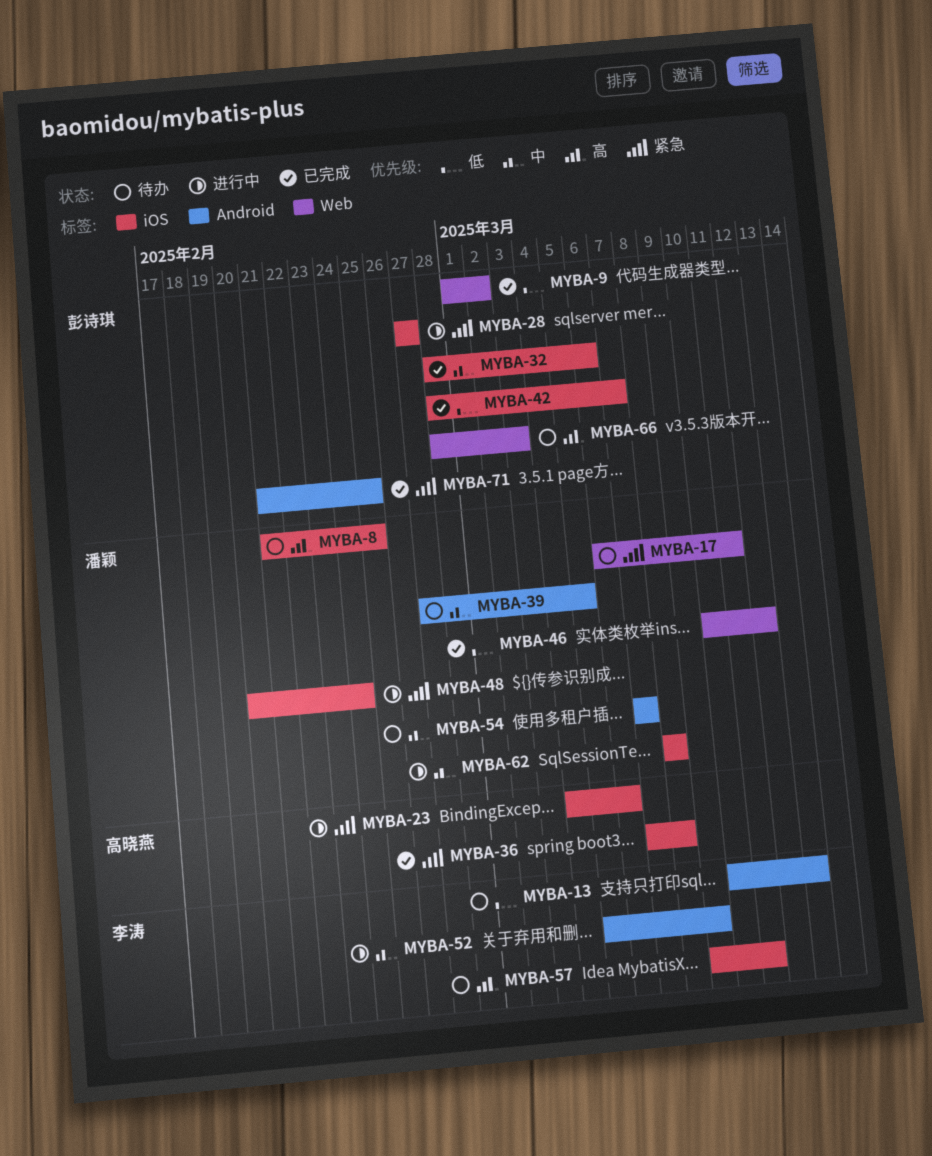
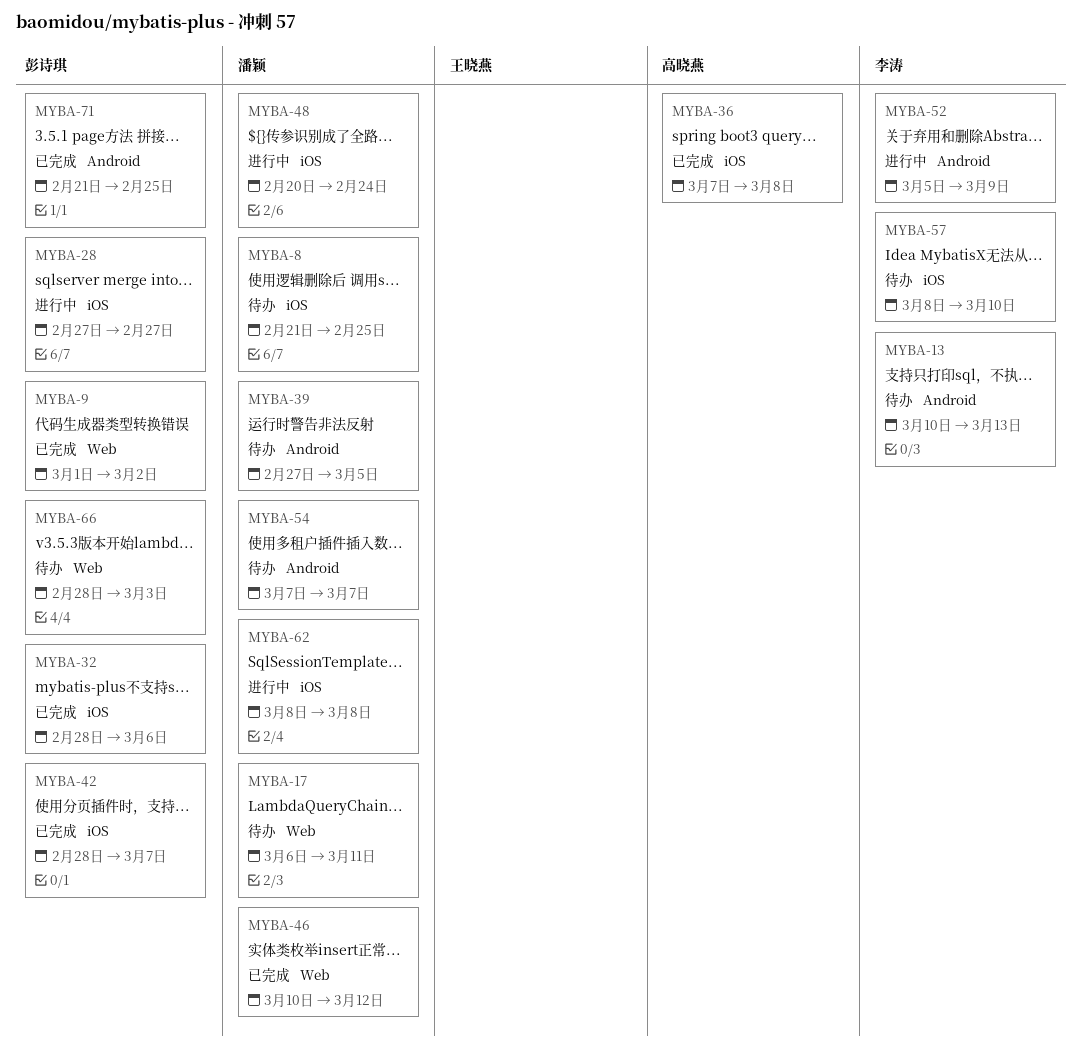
MYBA-23: present -> none
MYBA-57, start: Mar 9 -> Mar 8
MYBA-57, due: Mar 11 -> Mar 10

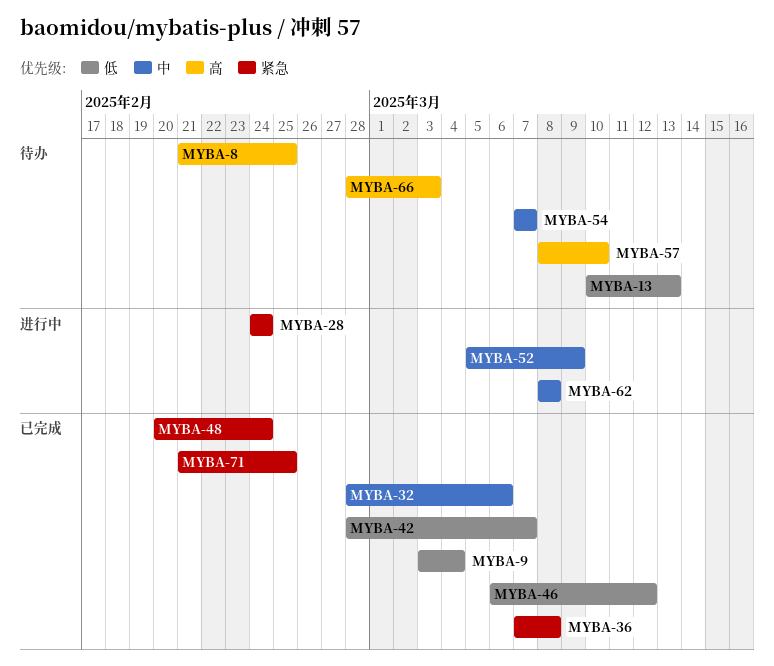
MYBA-9, start: Mar 1 -> Mar 3
MYBA-9, due: Mar 2 -> Mar 4
MYBA-17: present -> none
MYBA-28, start: Feb 27 -> Feb 24
MYBA-28, due: Feb 27 -> Feb 24
MYBA-39: present -> none
MYBA-46, start: Mar 10 -> Mar 6
MYBA-48, status: 进行中 -> 已完成

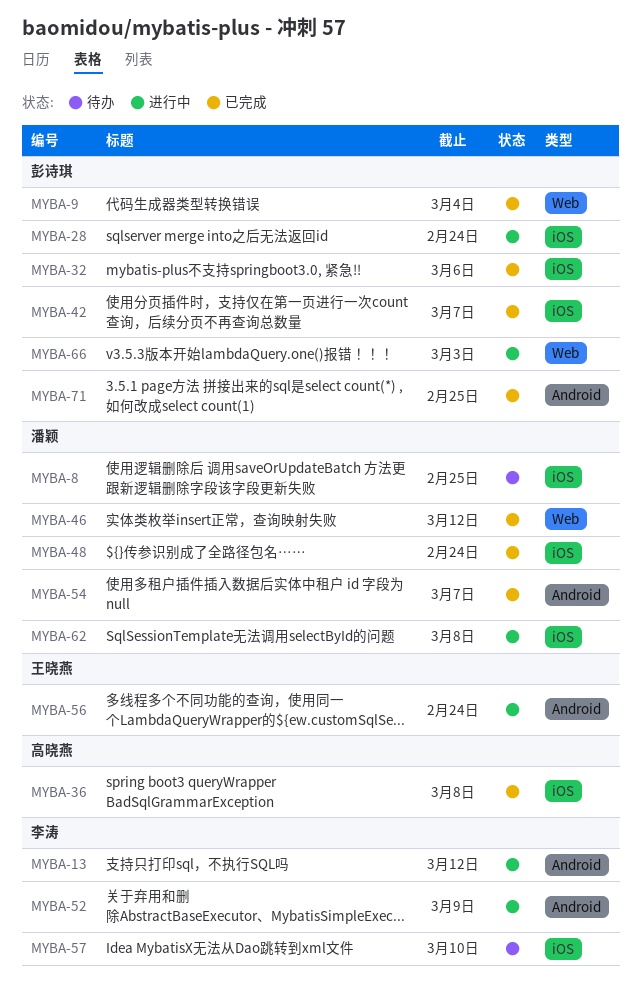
MYBA-13, status: 待办 -> 进行中
MYBA-13, due: Mar 13 -> Mar 12
MYBA-54, status: 待办 -> 已完成
MYBA-56: none -> present
MYBA-66, status: 待办 -> 进行中

